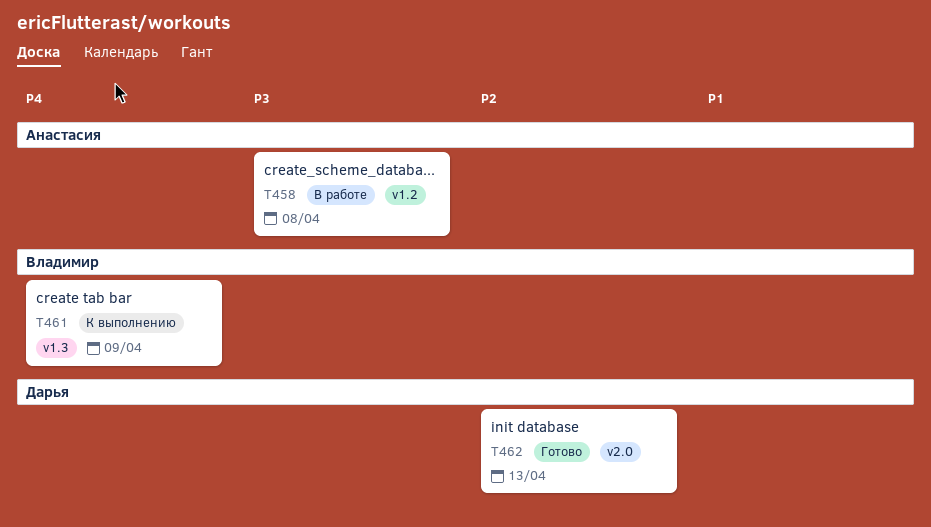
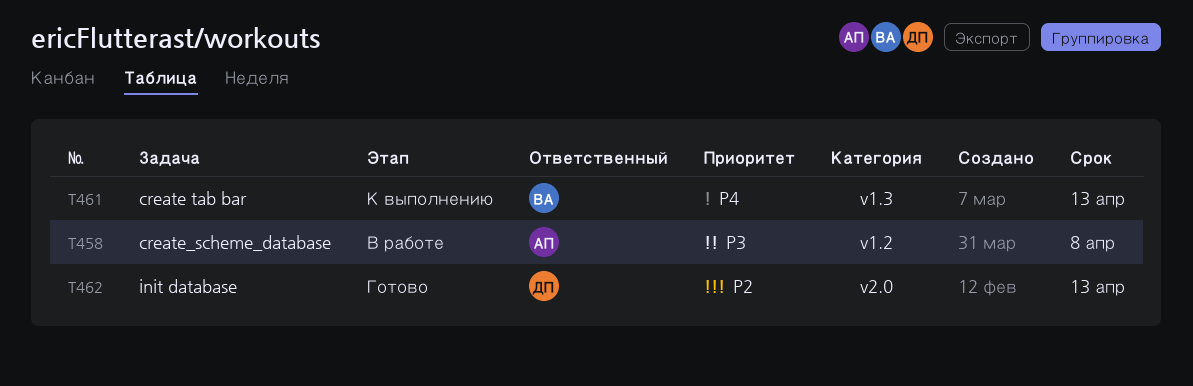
T461, due: Apr 9 -> Apr 13

